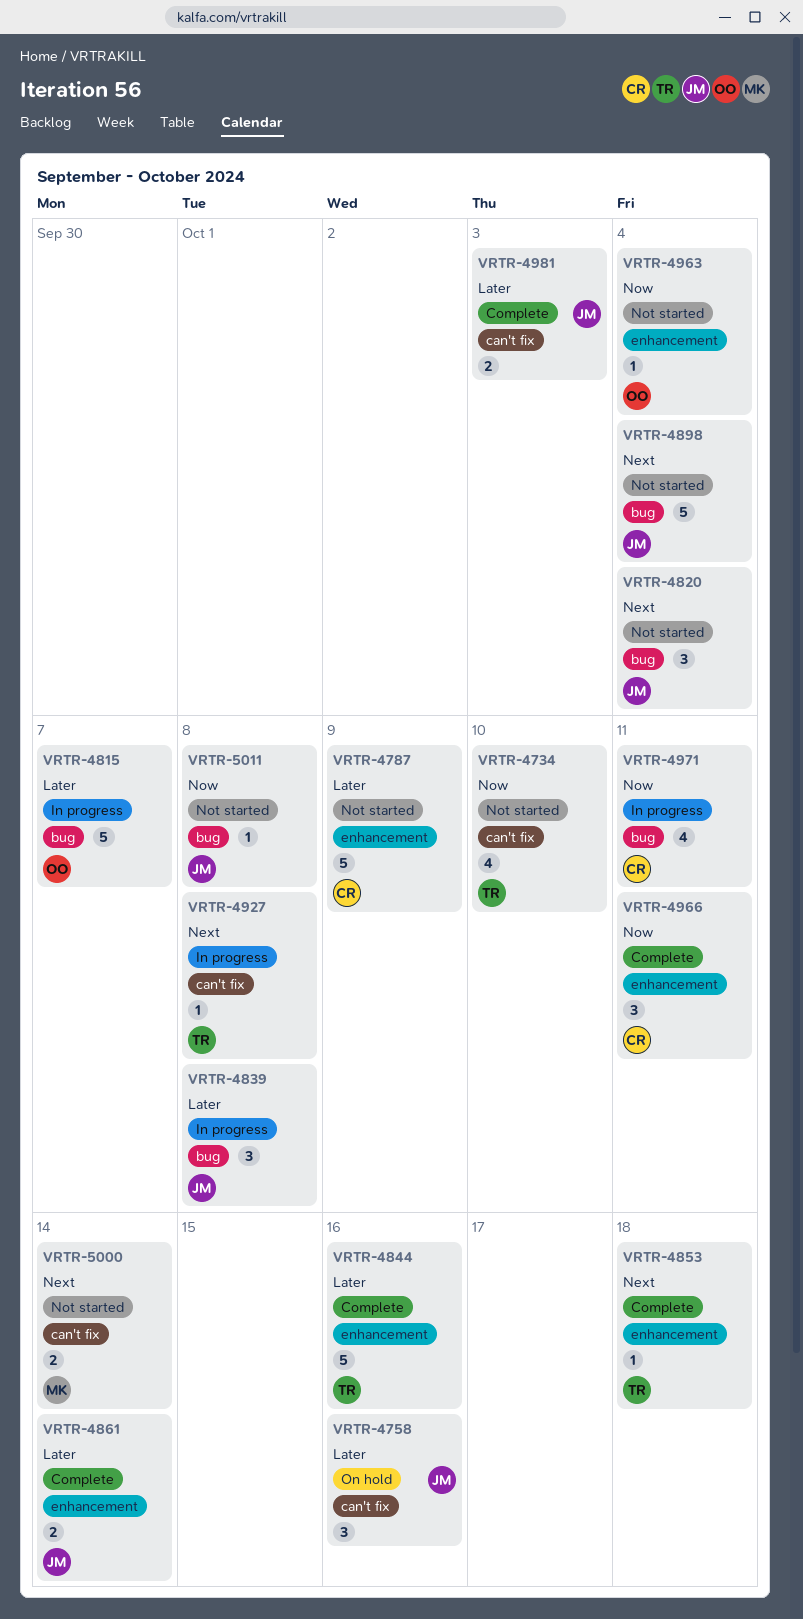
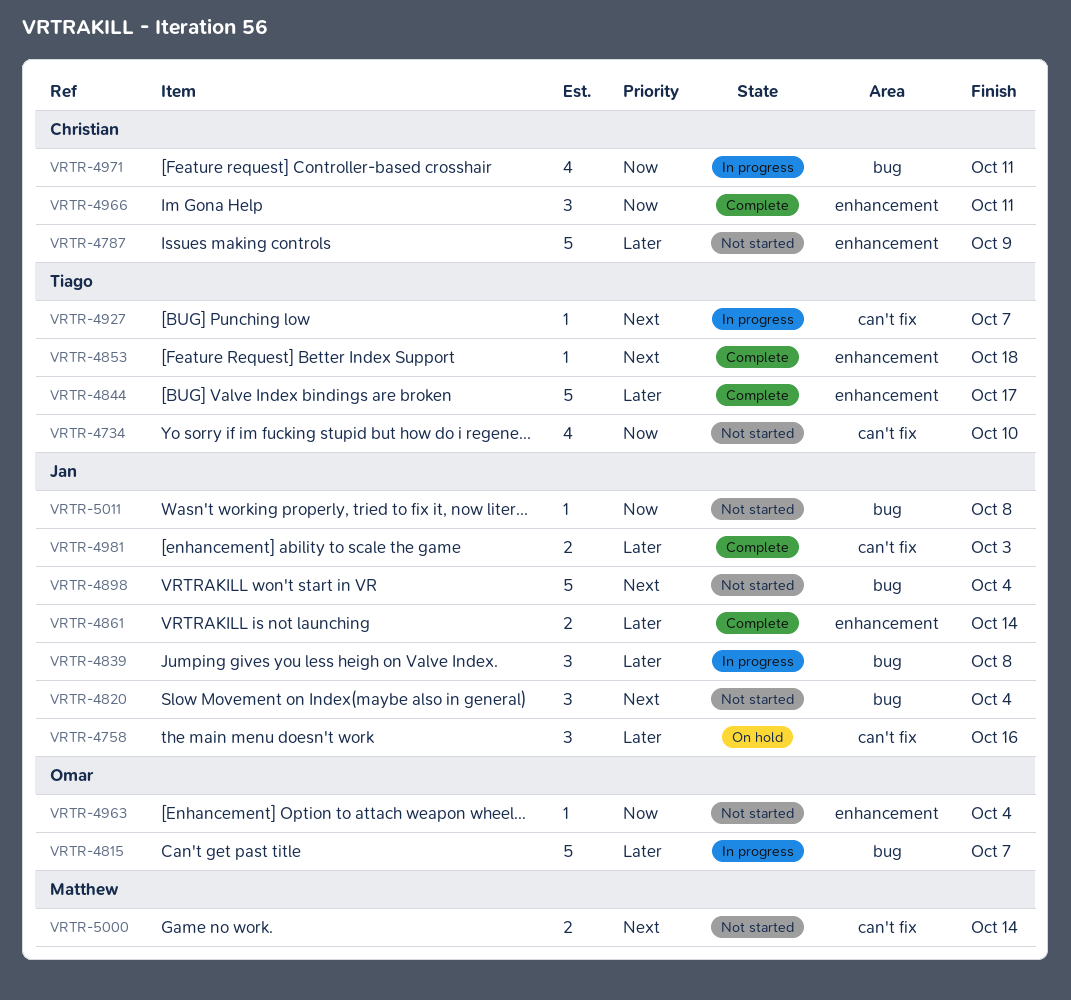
VRTR-4844, due: Oct 16 -> Oct 17
VRTR-4927, due: Oct 8 -> Oct 7

